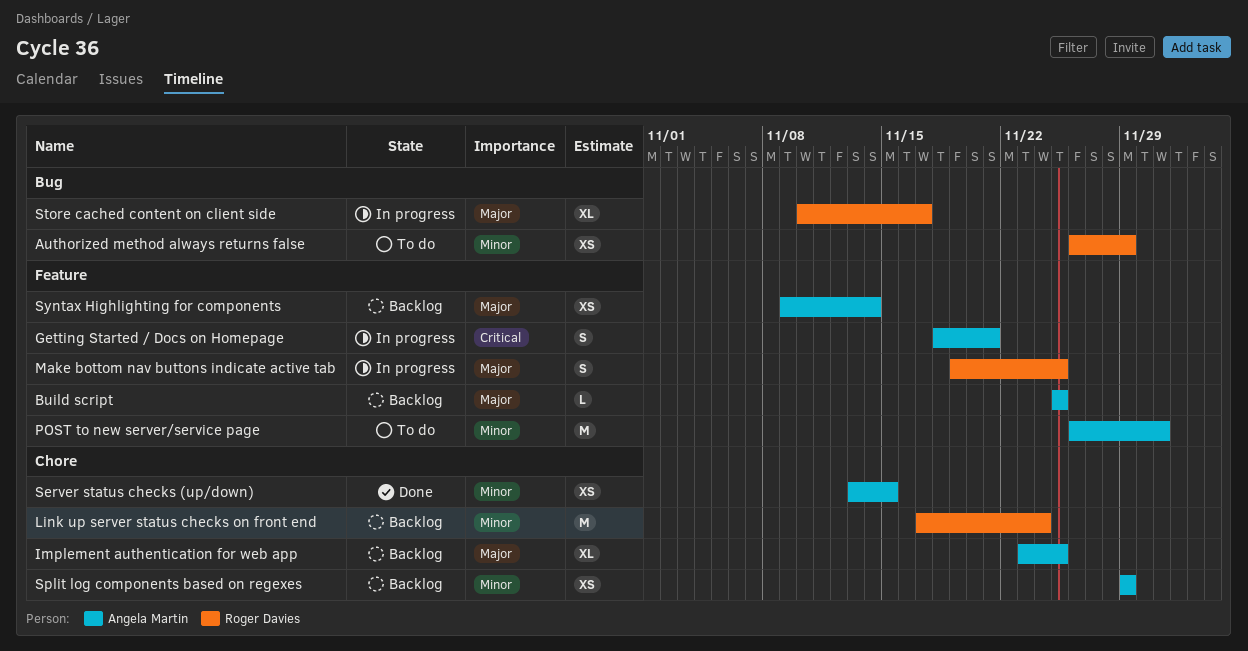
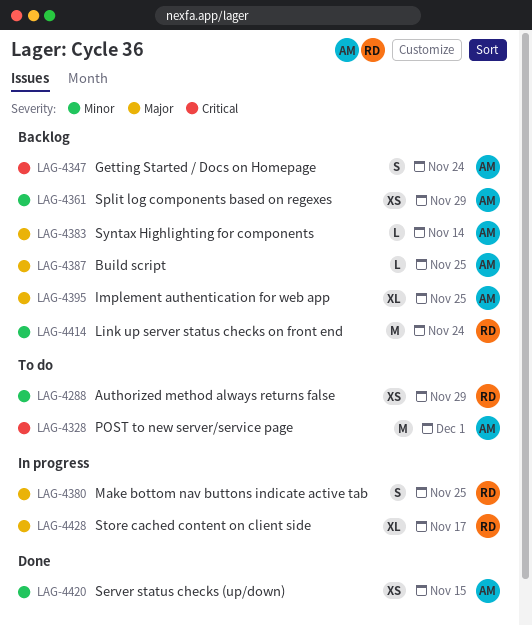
Getting Started / Docs on Homepage, status: In progress -> Backlog
Getting Started / Docs on Homepage, due: Nov 21 -> Nov 24
POST to new server/service page, priority: Minor -> Critical
Syntax Highlighting for components, estimate: XS -> L

